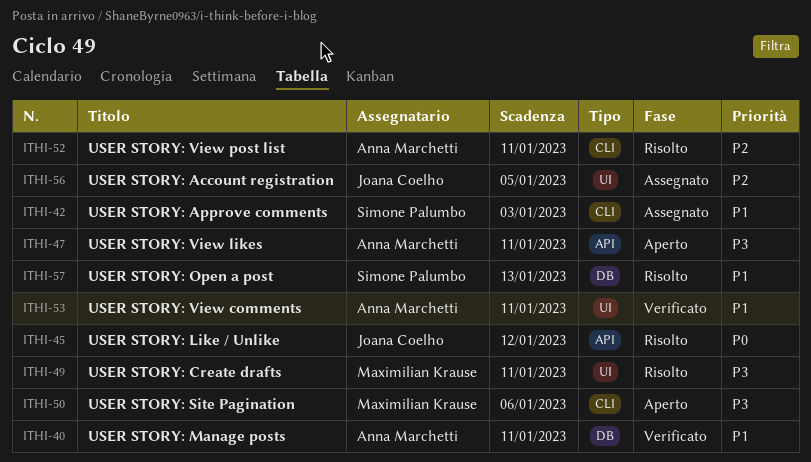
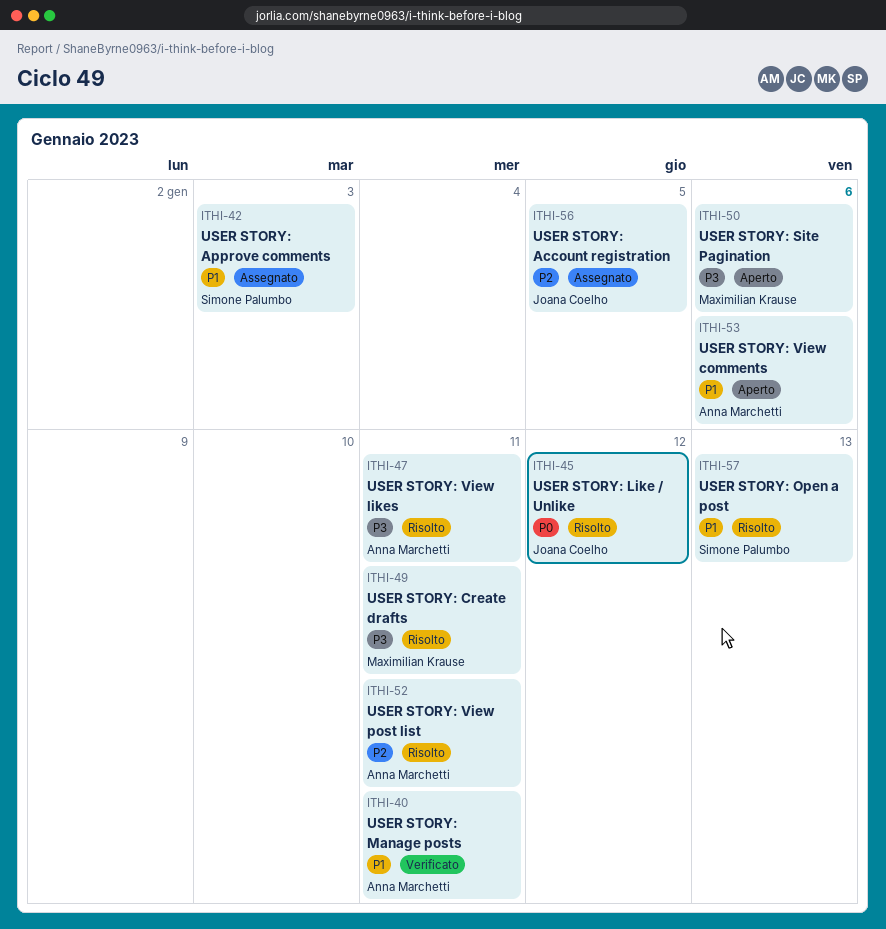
ITHI-47, status: Aperto -> Risolto
ITHI-53, status: Verificato -> Aperto
ITHI-53, due: Jan 11 -> Jan 6

